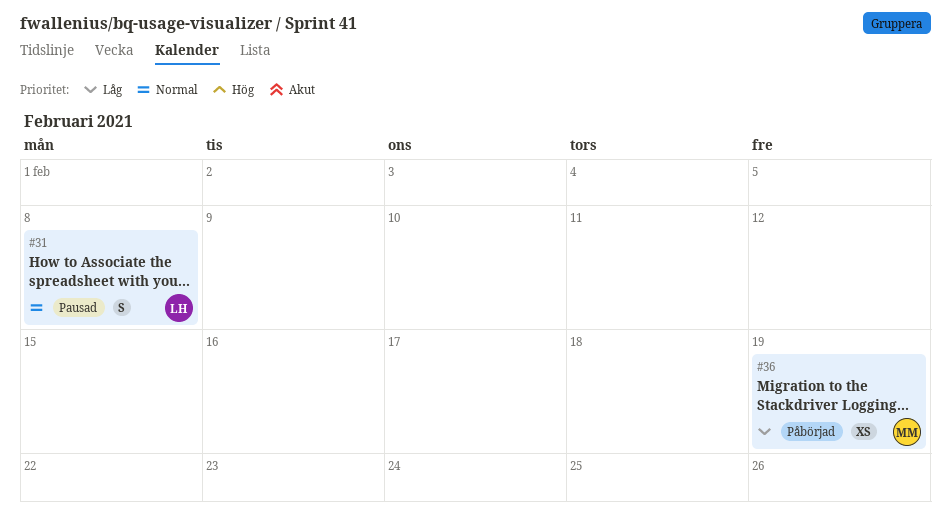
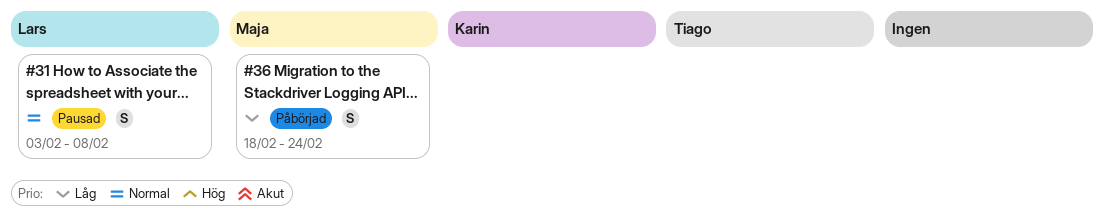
#36, estimate: XS -> S
#36, due: Feb 19 -> Feb 24

